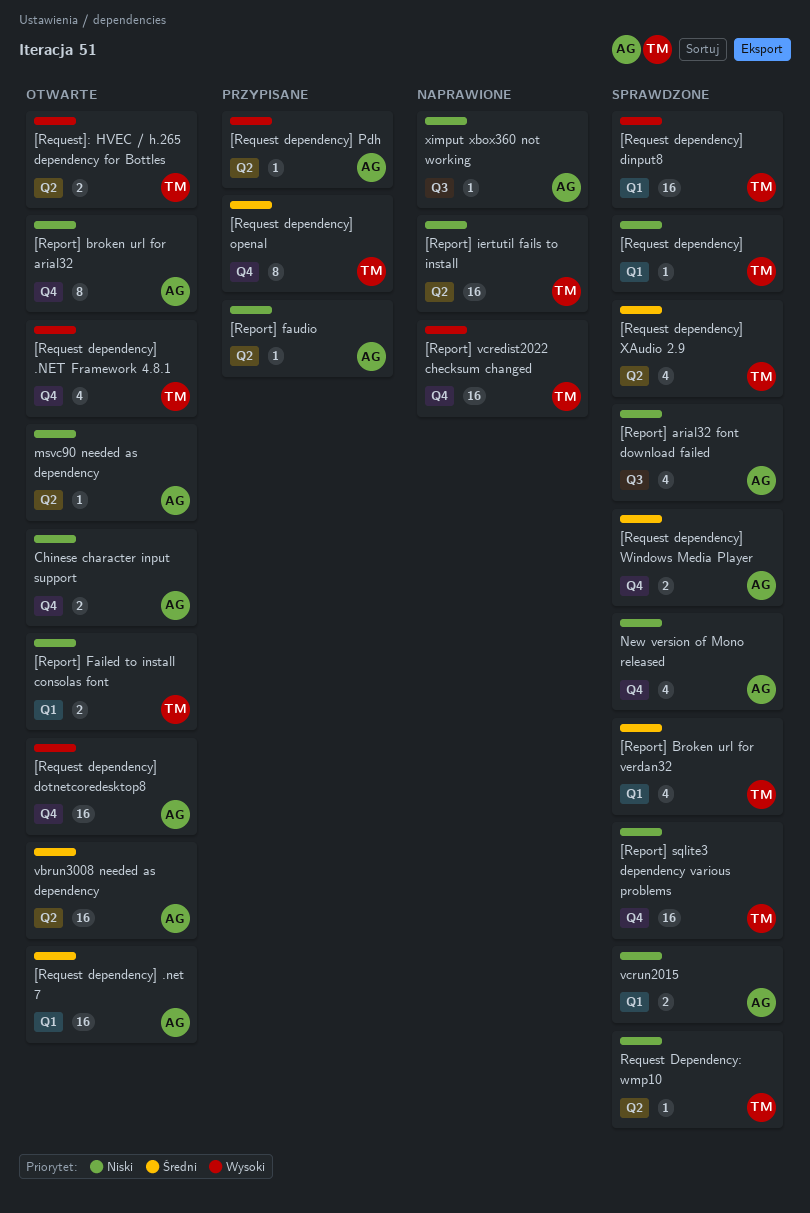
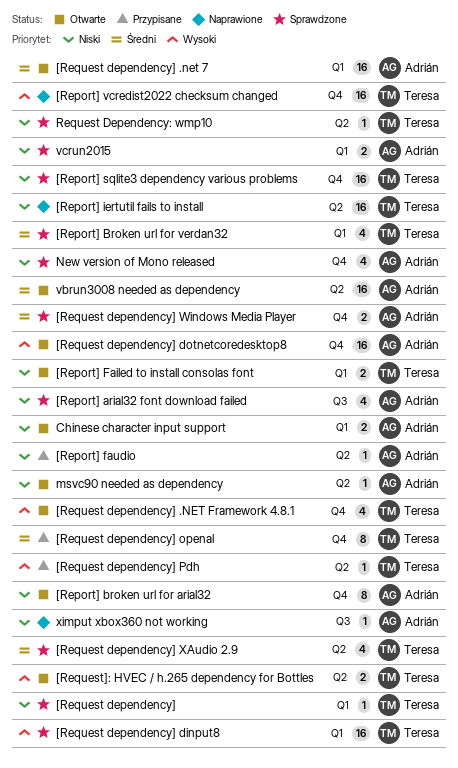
[Request dependency] Pdh, owner: Adrián -> Teresa
Chinese character input support, label: Q4 -> Q1

